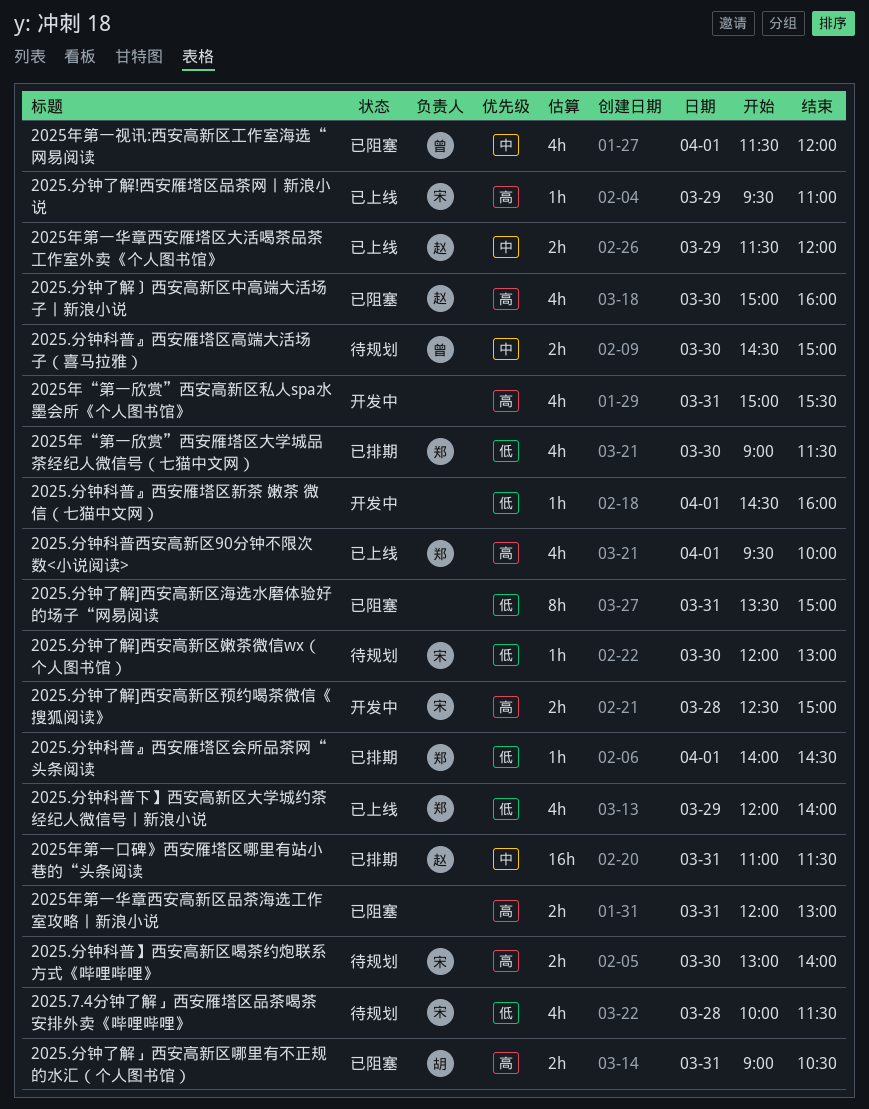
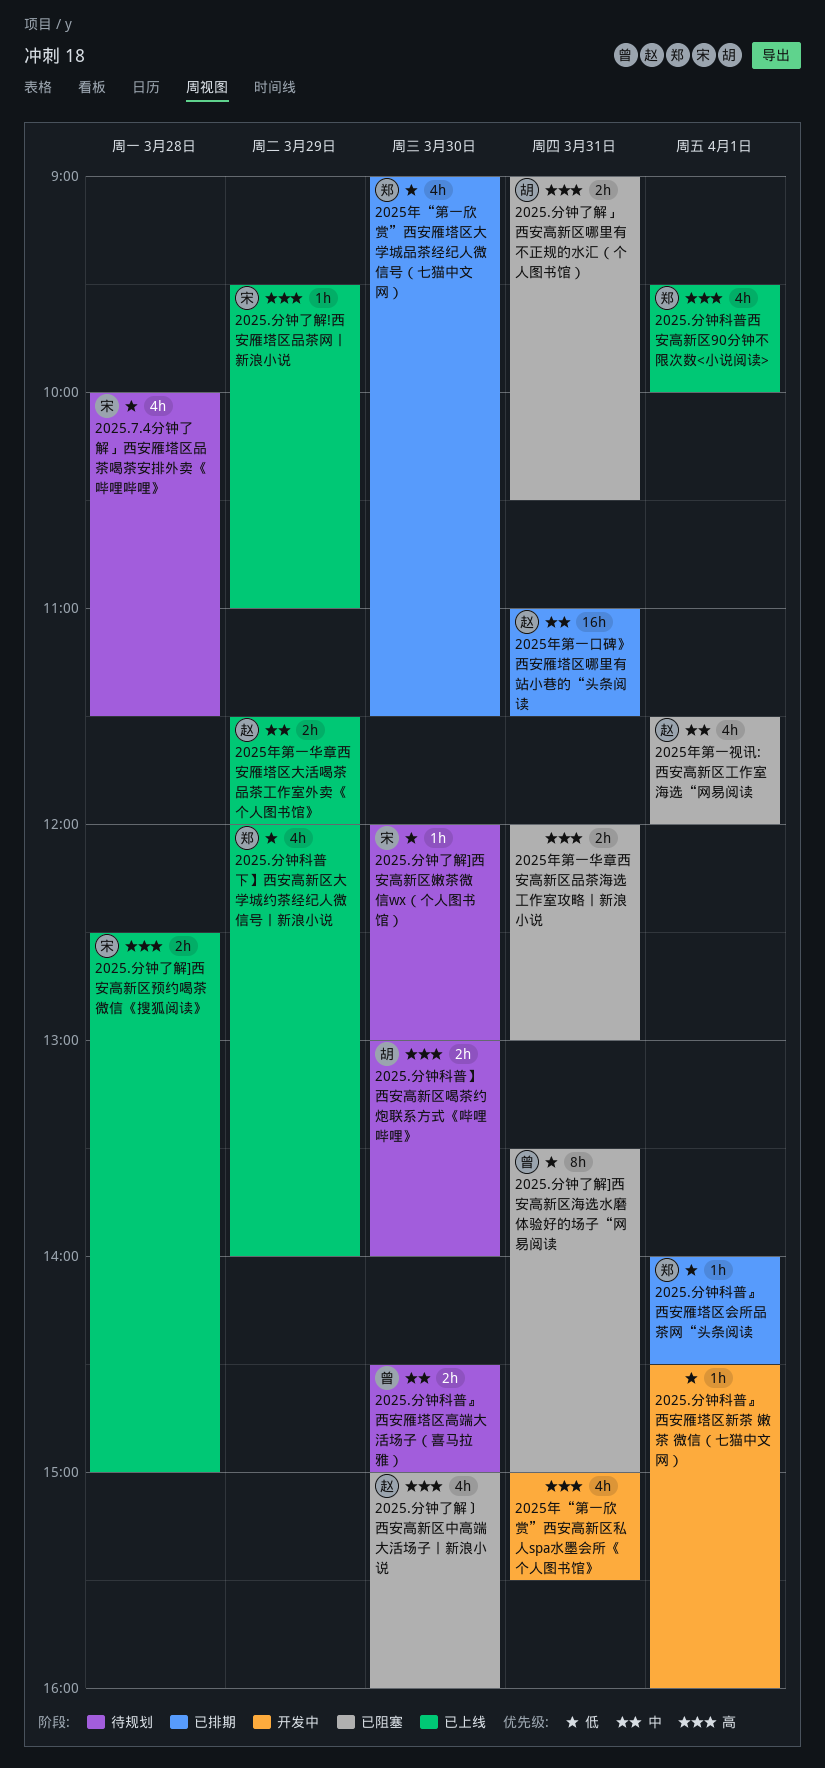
2025.分钟了解]西安高新区海选水磨体验好的场子“网易阅读, owner: none -> 曾
2025.分钟了解]西安高新区预约喝茶微信《搜狐阅读》, status: 开发中 -> 已上线
2025.分钟科普】西安高新区喝茶约炮联系方式《哔哩哔哩》, owner: 宋 -> 胡
2025年第一视讯:西安高新区工作室海选“网易阅读, owner: 曾 -> 赵

